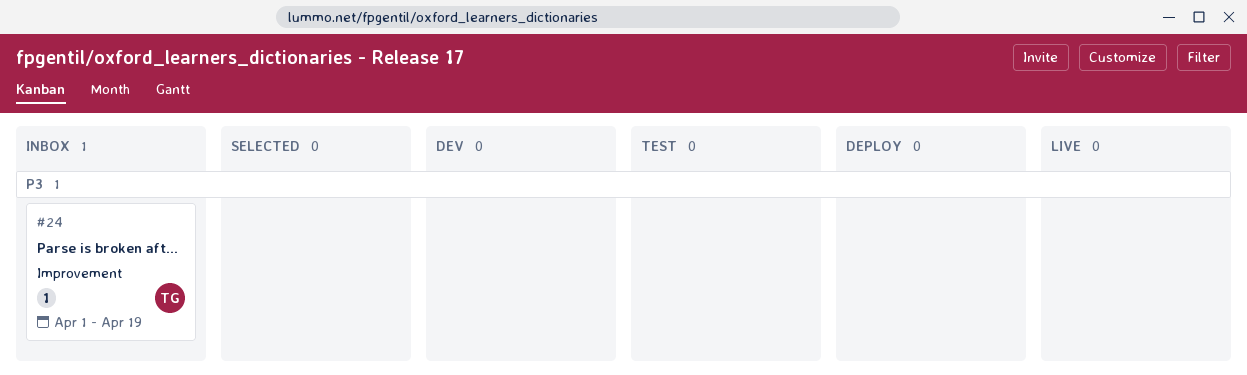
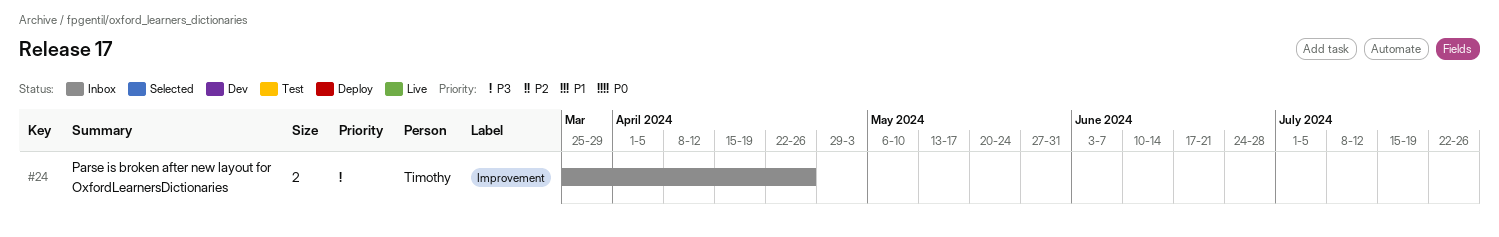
#24, estimate: 1 -> 2
#24, start: Apr 1 -> Mar 25
#24, due: Apr 19 -> Apr 26

